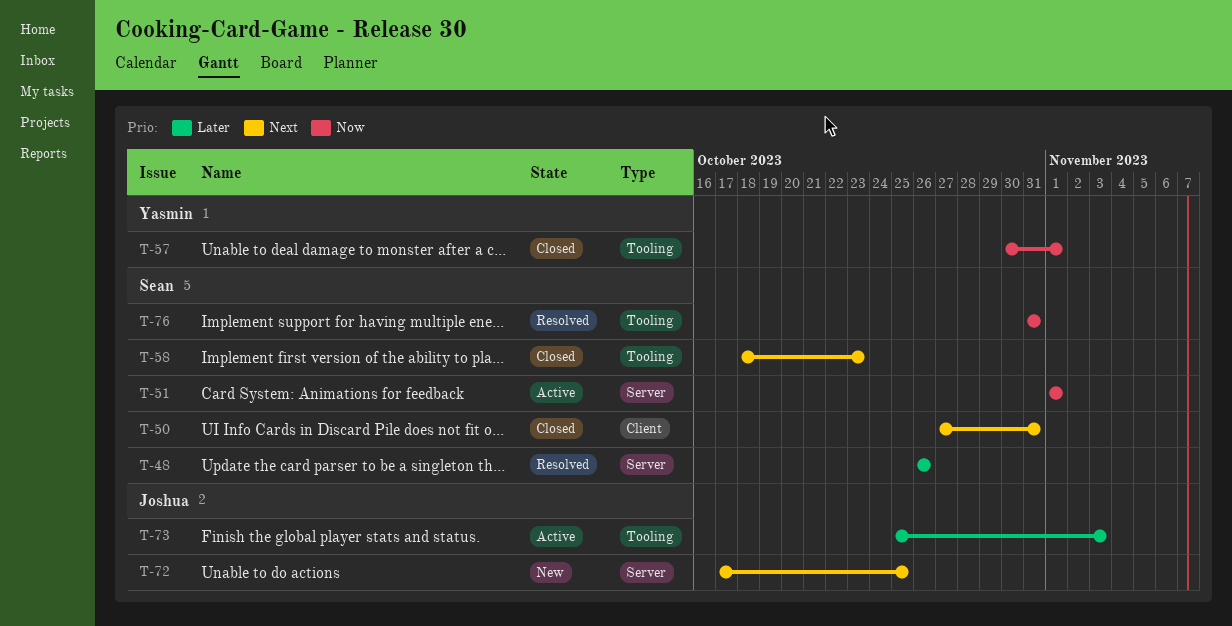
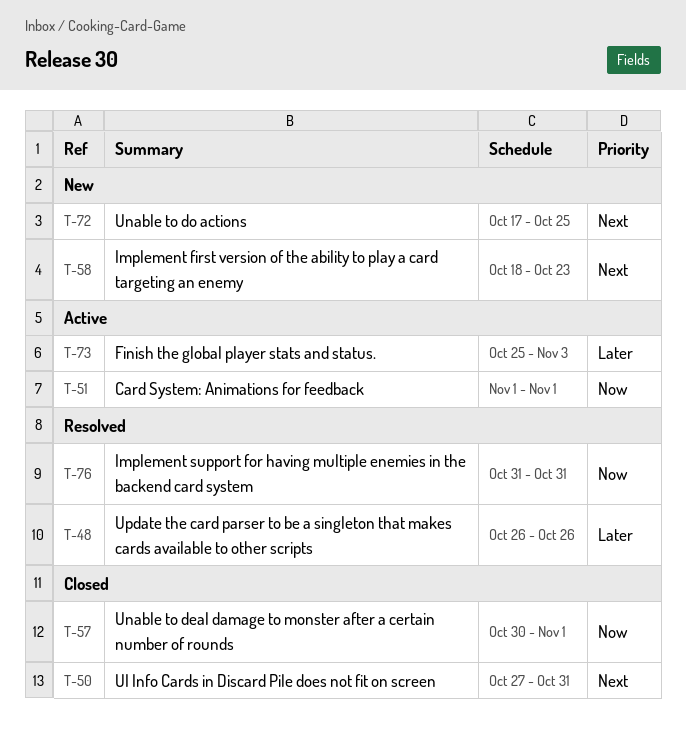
T-58, status: Closed -> New

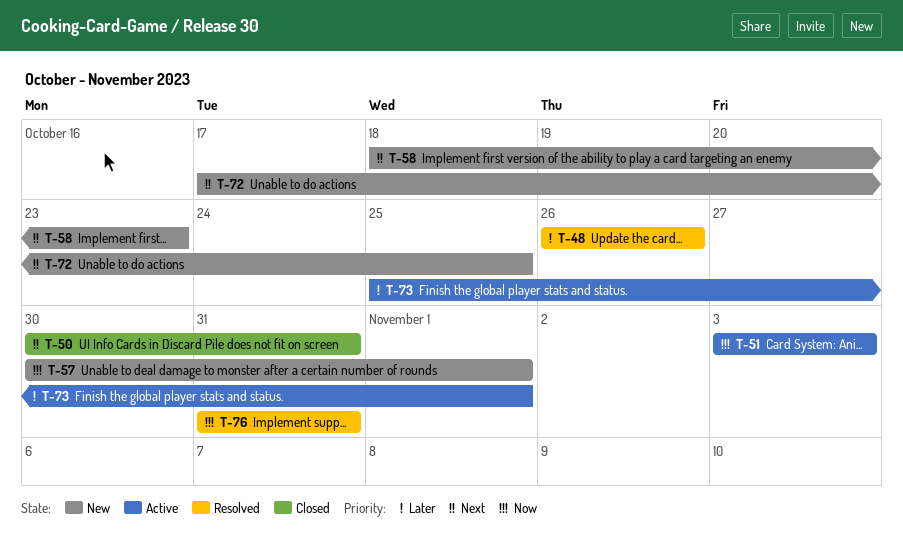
T-50, start: Oct 27 -> Oct 30
T-51, start: Nov 1 -> Nov 3
T-51, due: Nov 1 -> Nov 3
T-57, status: Closed -> New
T-73, due: Nov 3 -> Nov 1

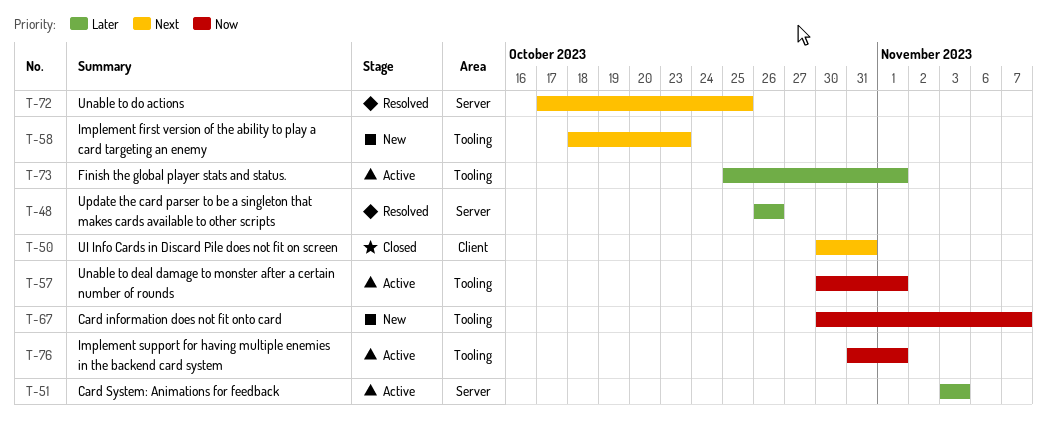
T-51, priority: Now -> Later
T-57, status: New -> Active
T-67: none -> present
T-72, status: New -> Resolved
T-76, status: Resolved -> Active
T-76, due: Oct 31 -> Nov 1

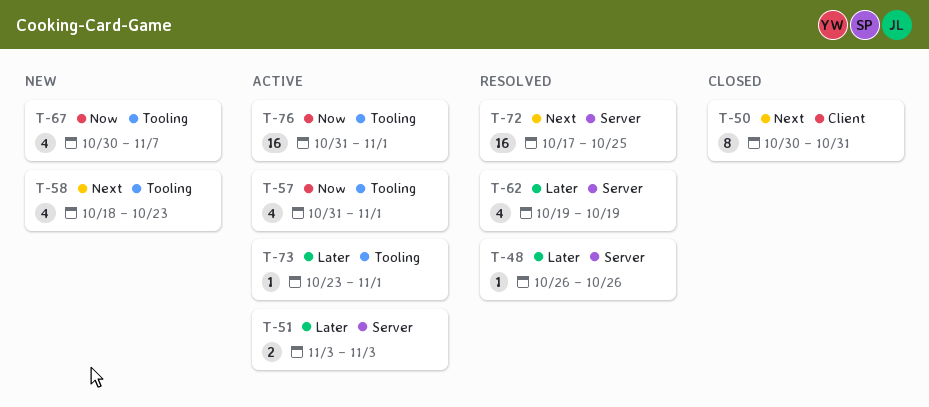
T-57, start: Oct 30 -> Oct 31
T-62: none -> present
T-73, start: Oct 25 -> Oct 23

